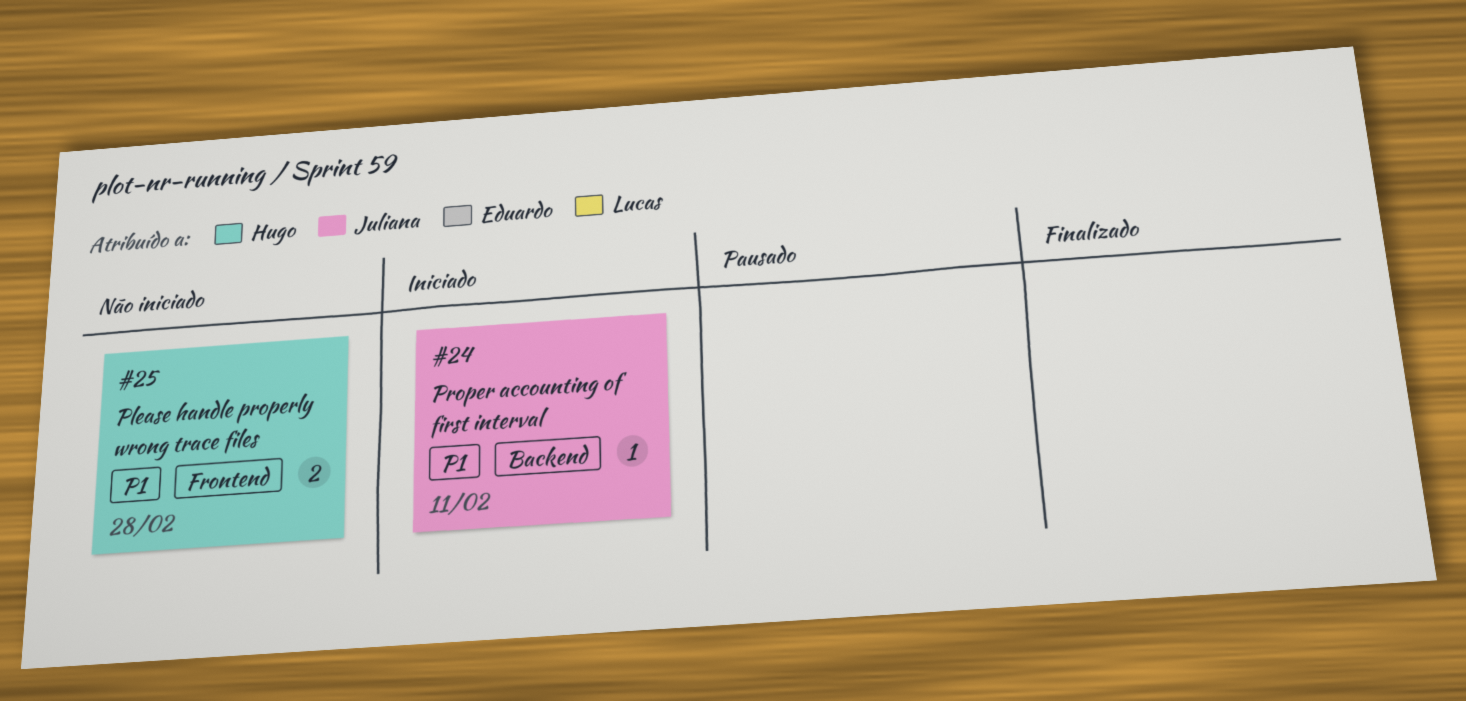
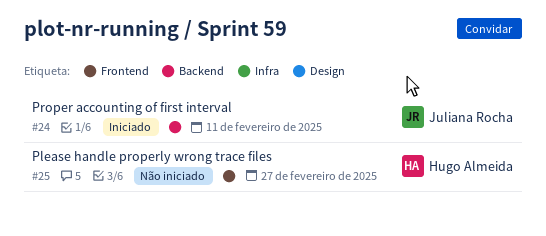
#25, due: Feb 28 -> Feb 27

